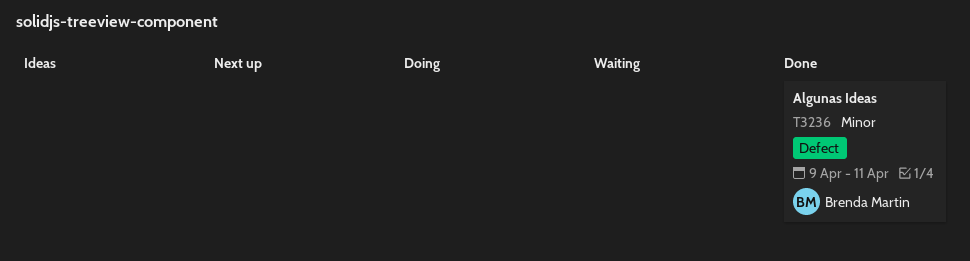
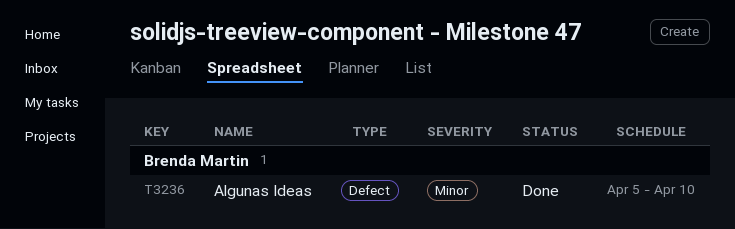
T3236, start: Apr 9 -> Apr 5
T3236, due: Apr 11 -> Apr 10

